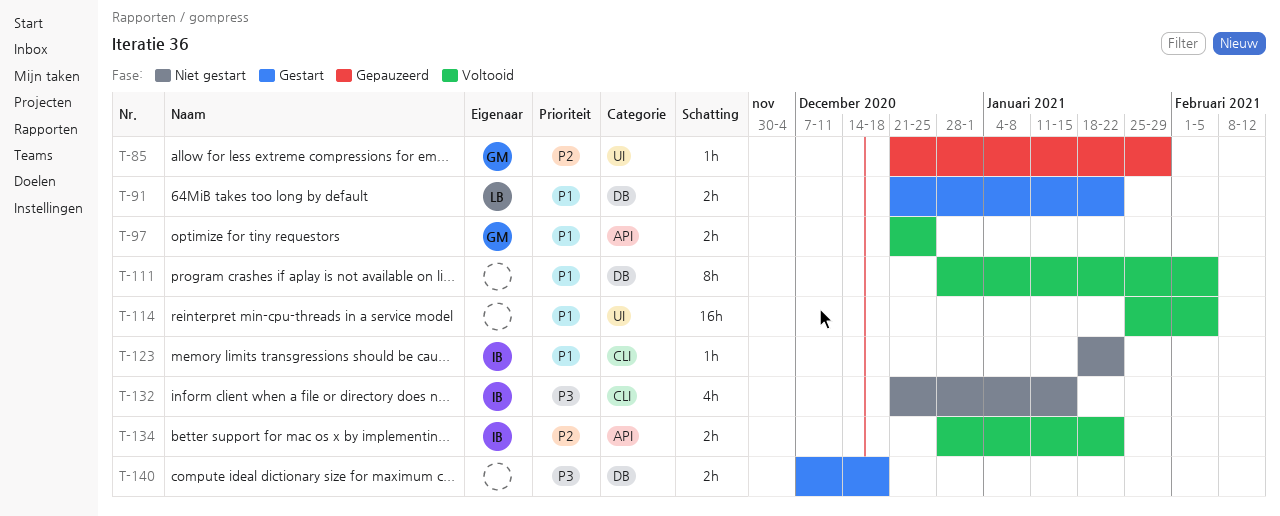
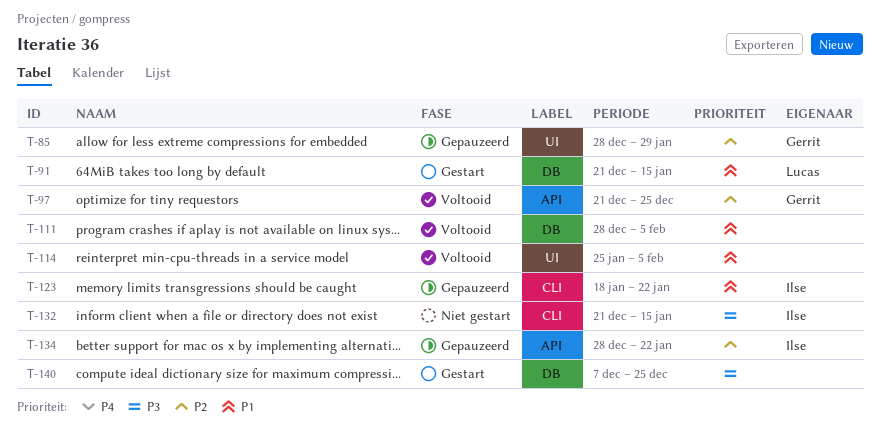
T-85, start: Dec 21 -> Dec 28
T-91, due: Jan 22 -> Jan 15
T-97, priority: P1 -> P2
T-123, status: Niet gestart -> Gepauzeerd
T-134, status: Voltooid -> Gepauzeerd
T-140, due: Dec 18 -> Dec 25

